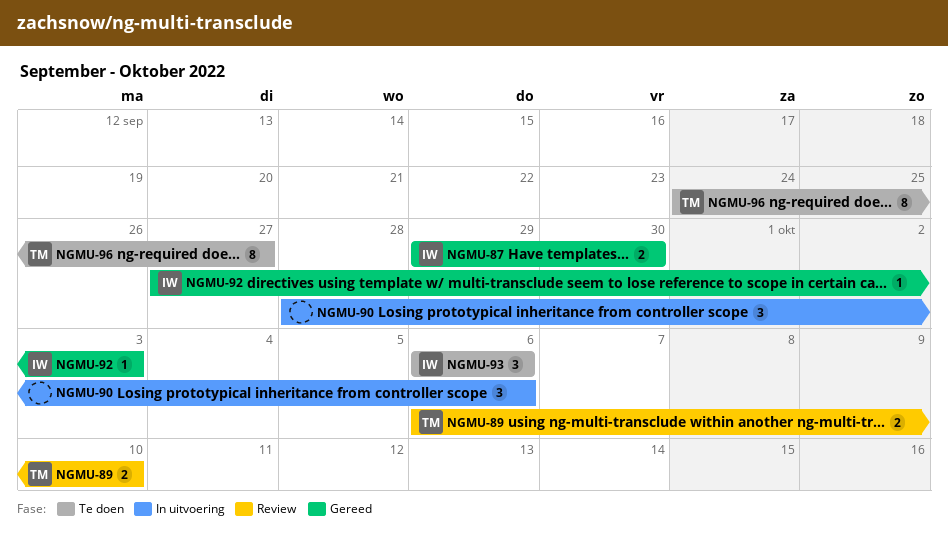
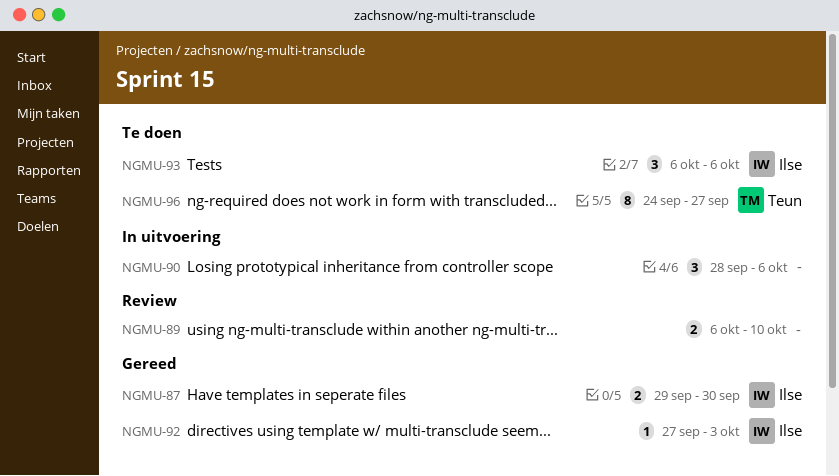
NGMU-89, owner: Teun -> none

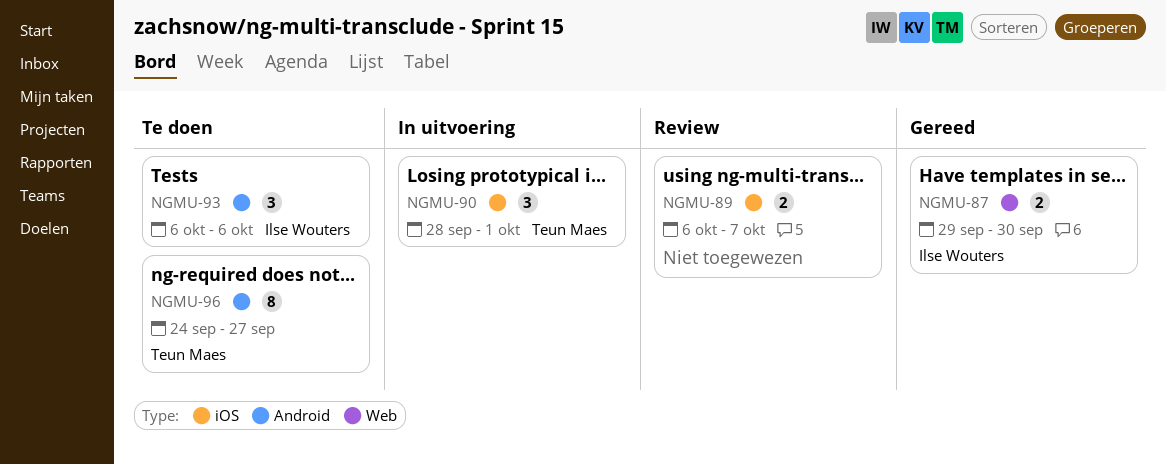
NGMU-89, due: Oct 10 -> Oct 7
NGMU-90, owner: none -> Teun Maes
NGMU-90, due: Oct 6 -> Oct 1
NGMU-92: present -> none

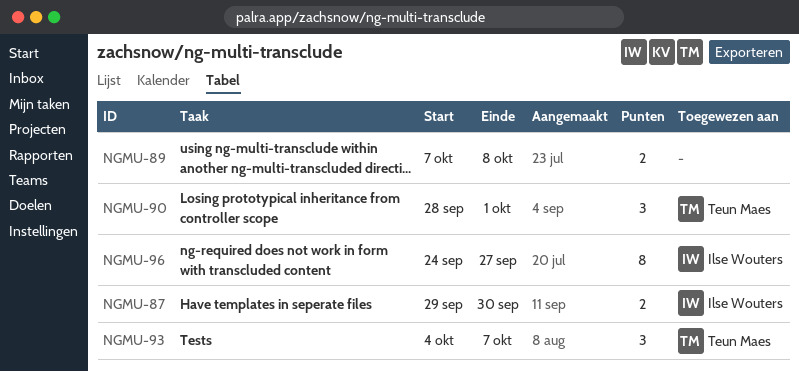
NGMU-89, start: Oct 6 -> Oct 7
NGMU-89, due: Oct 7 -> Oct 8
NGMU-93, owner: Ilse Wouters -> Teun Maes
NGMU-93, start: Oct 6 -> Oct 4
NGMU-93, due: Oct 6 -> Oct 7
NGMU-96, owner: Teun Maes -> Ilse Wouters

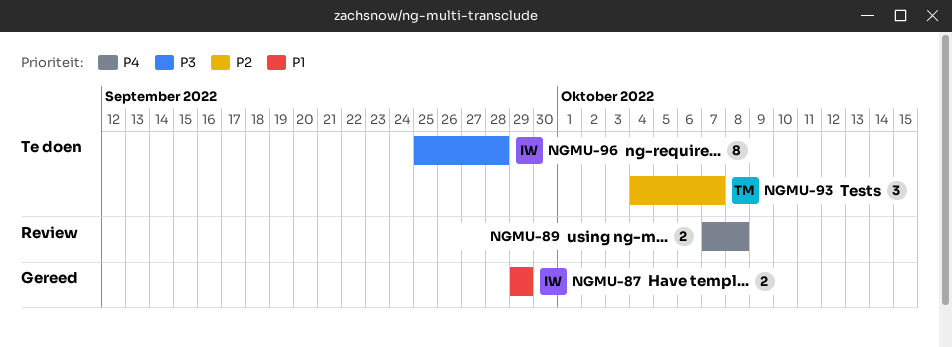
NGMU-87, due: Sep 30 -> Sep 29
NGMU-90: present -> none
NGMU-96, start: Sep 24 -> Sep 25
NGMU-96, due: Sep 27 -> Sep 28

